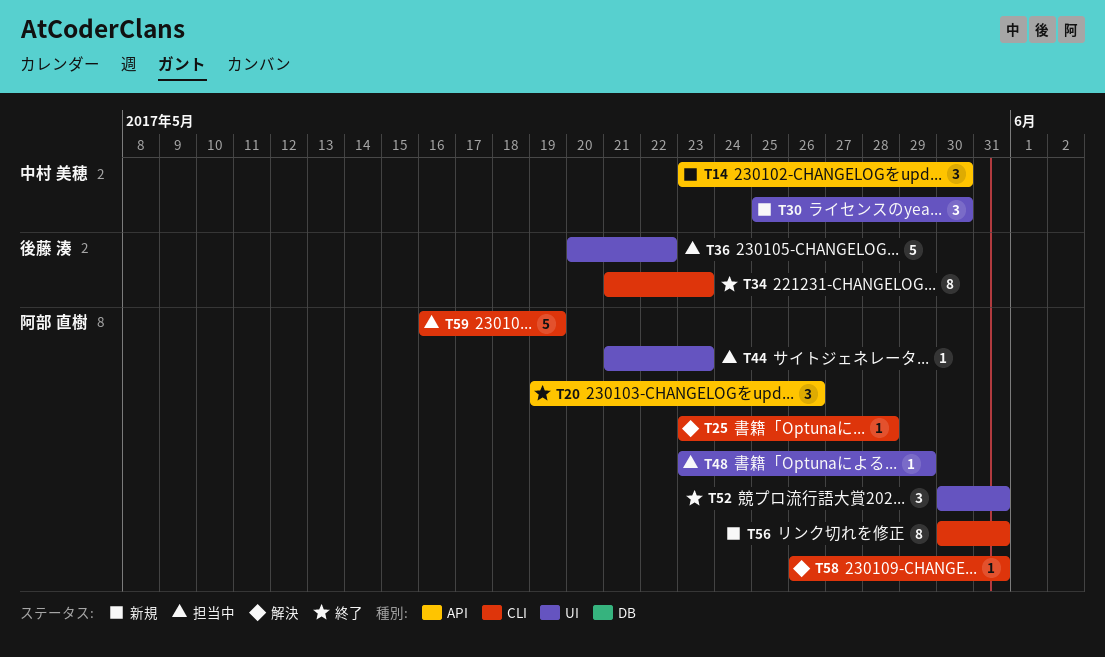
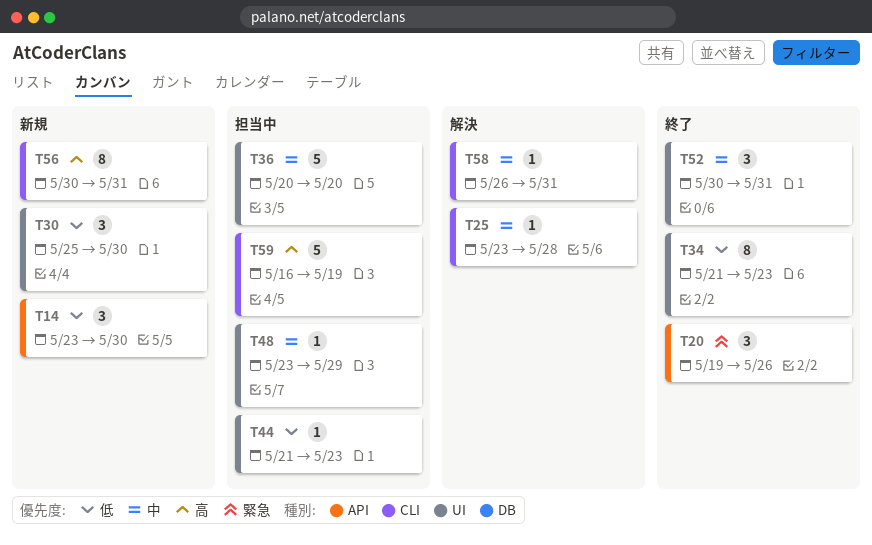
T34, label: CLI -> UI
T36, due: May 22 -> May 20

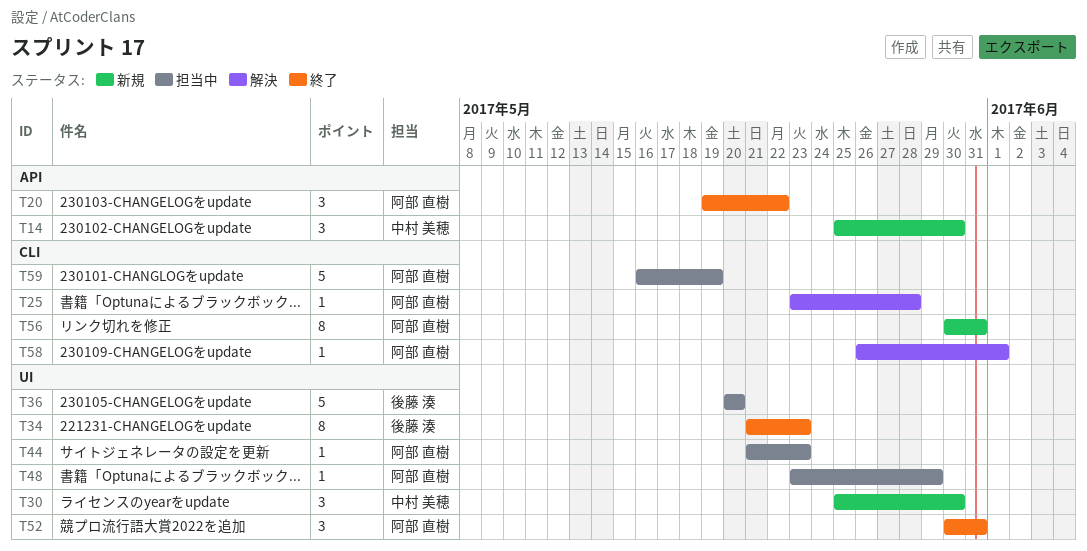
T14, start: May 23 -> May 25
T20, due: May 26 -> May 22
T58, due: May 31 -> Jun 1

